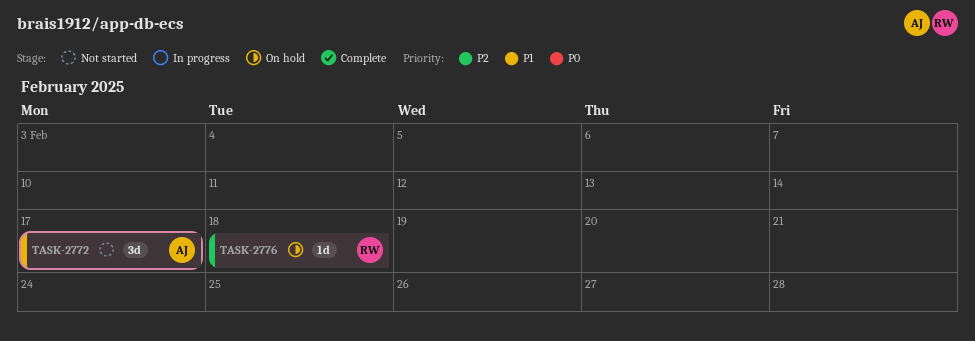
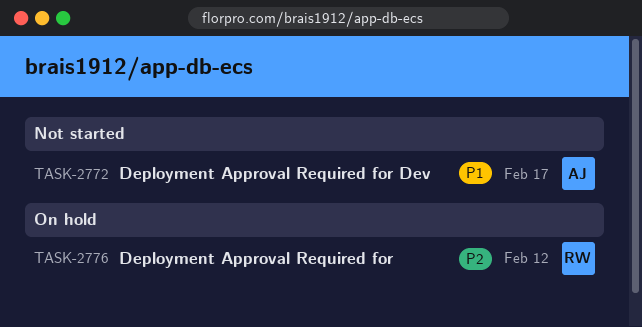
TASK-2776, due: Feb 18 -> Feb 12

